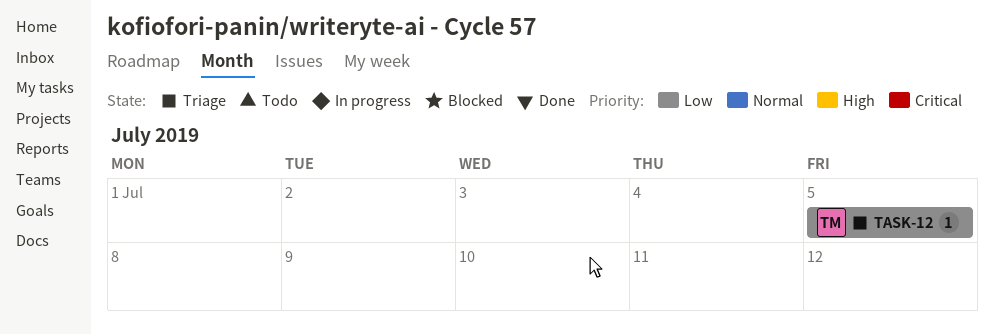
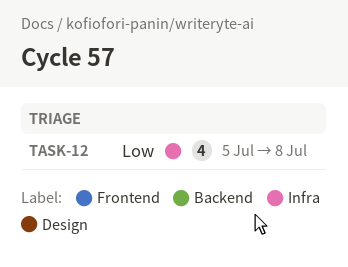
TASK-12, estimate: 1 -> 4
TASK-12, due: Jul 5 -> Jul 8

